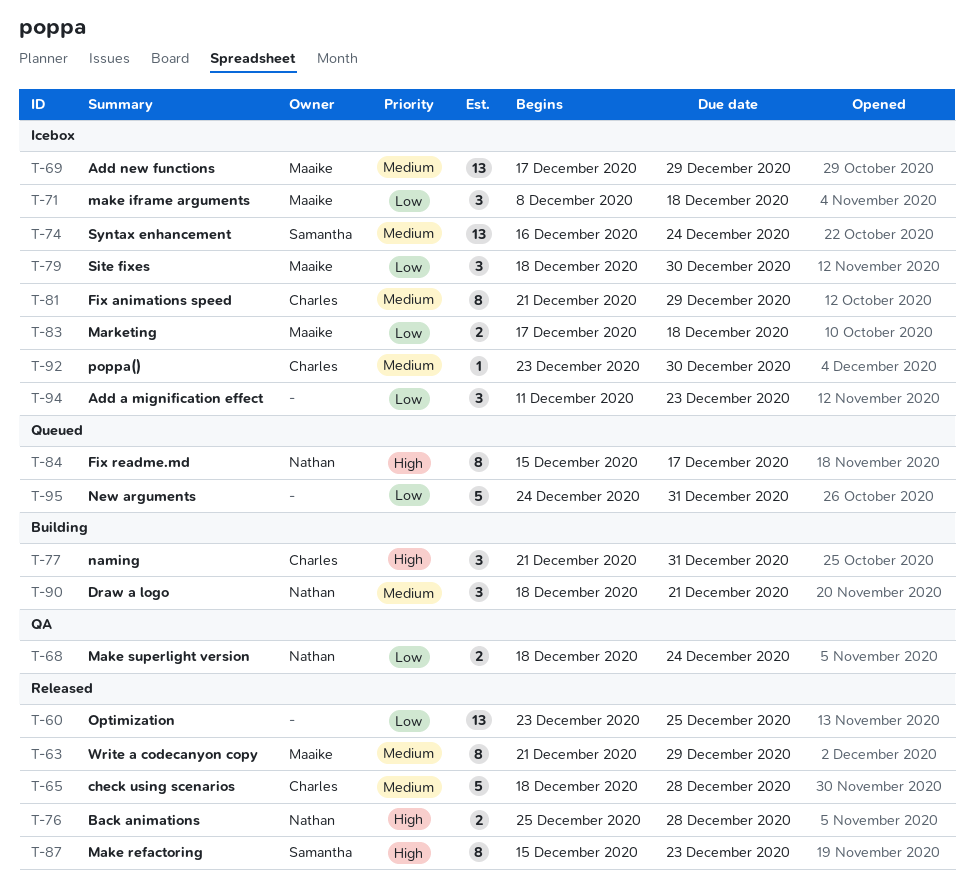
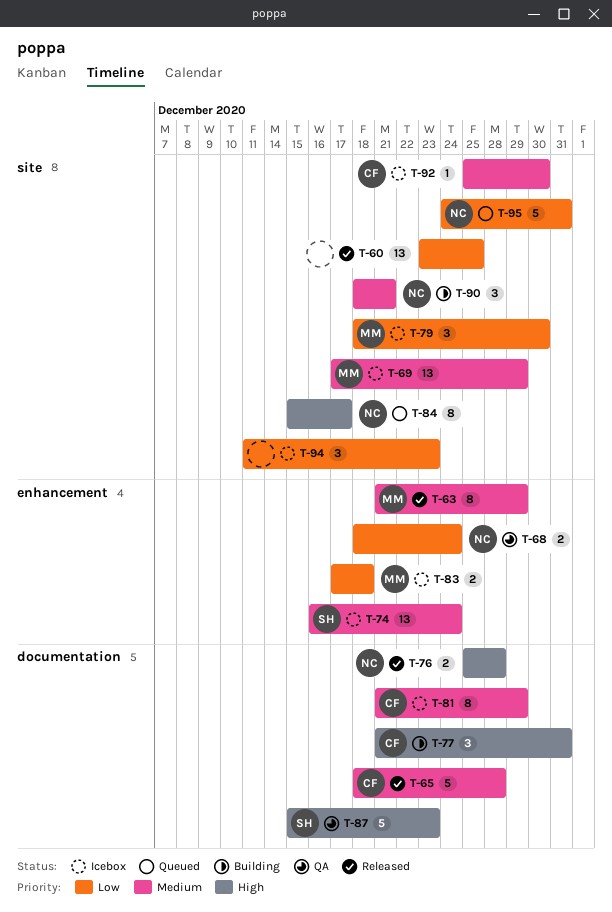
T-71: present -> none
T-87, status: Released -> QA
T-87, estimate: 8 -> 5
T-92, start: Dec 23 -> Dec 25
T-95, owner: none -> Nathan

